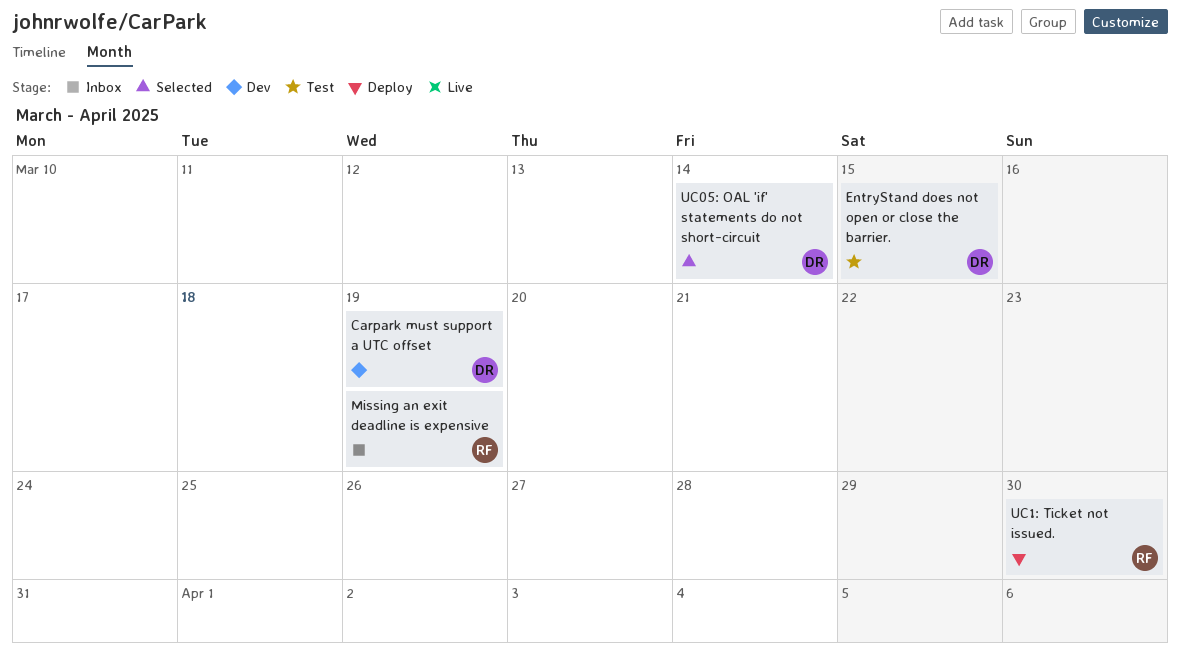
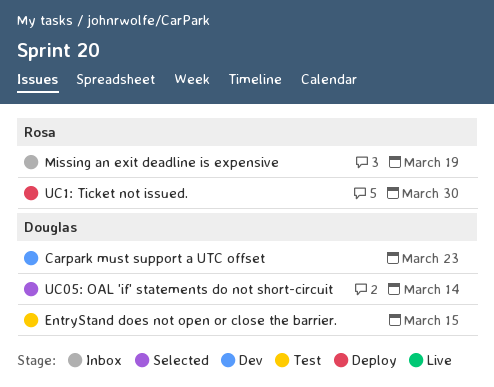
Carpark must support a UTC offset, due: Mar 19 -> Mar 23

